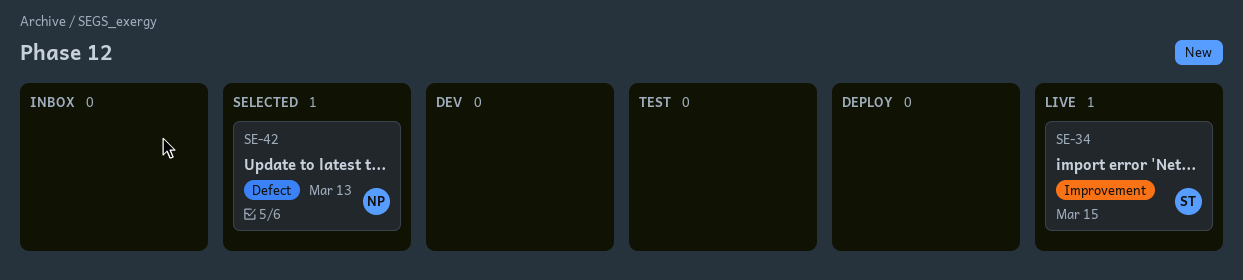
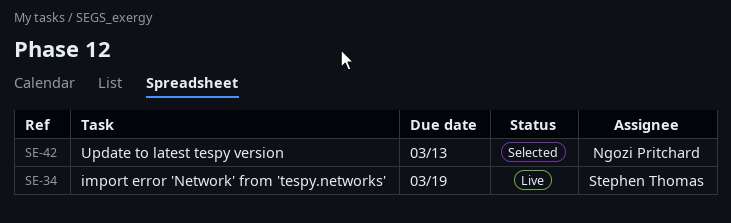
SE-34, due: Mar 15 -> Mar 19

